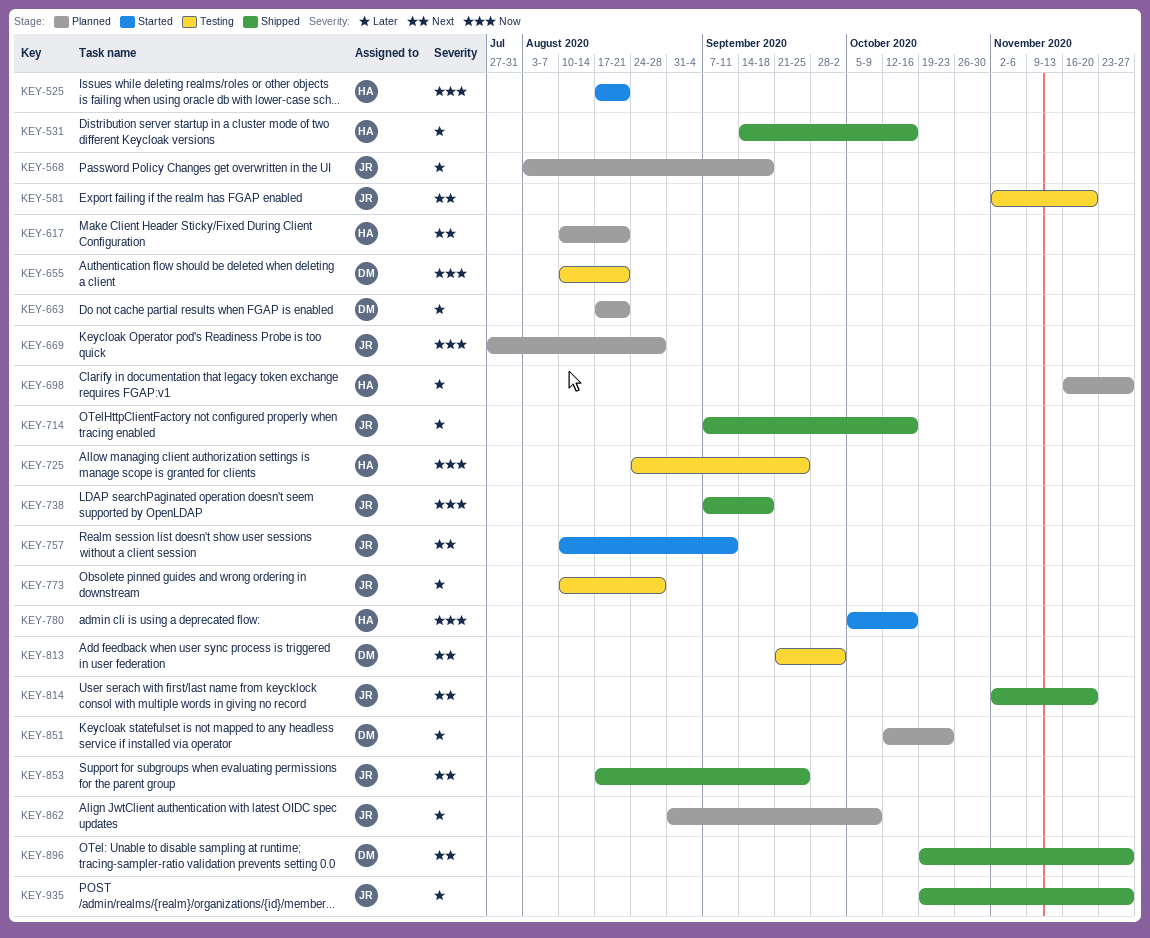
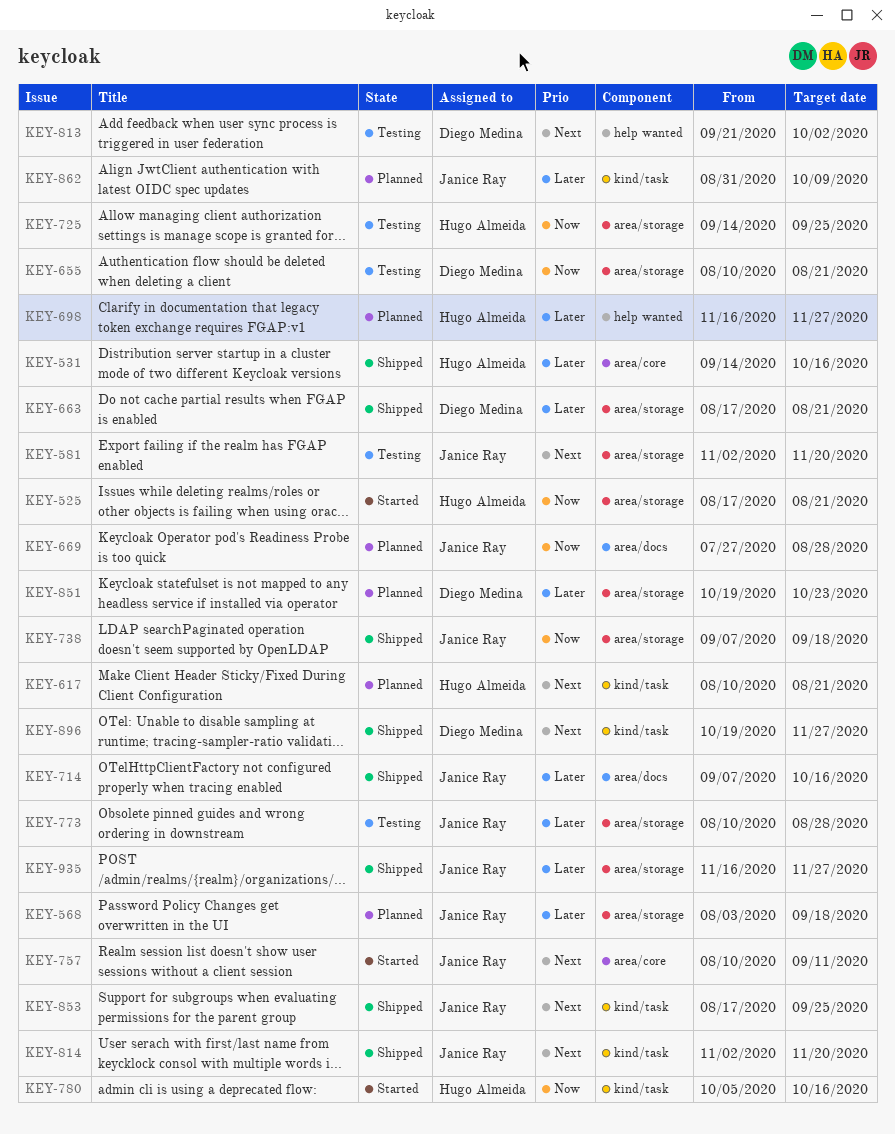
KEY-663, status: Planned -> Shipped
KEY-725, start: Aug 24 -> Sep 14
KEY-851, start: Oct 12 -> Oct 19
KEY-935, start: Oct 19 -> Nov 16

